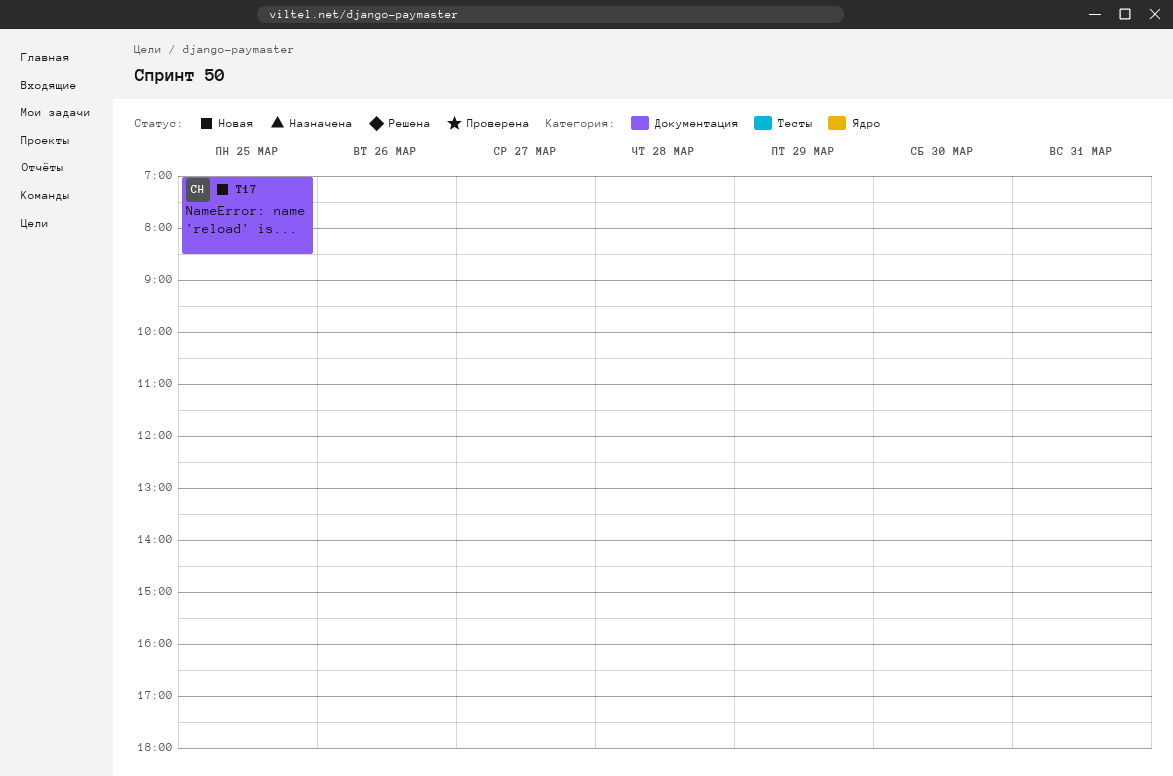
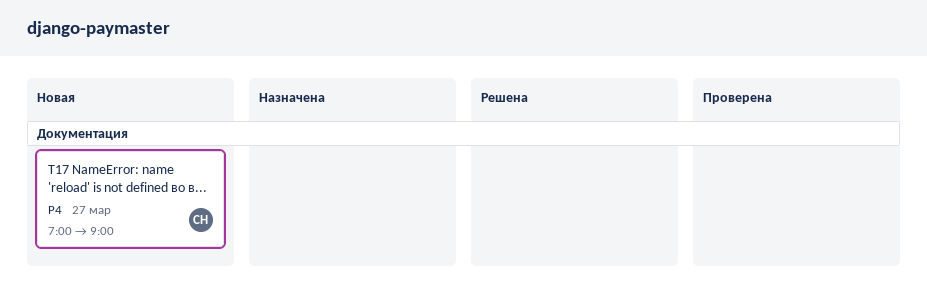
T17, day: Mar 25 -> Mar 27
T17, ends: 08:30 -> 09:00

